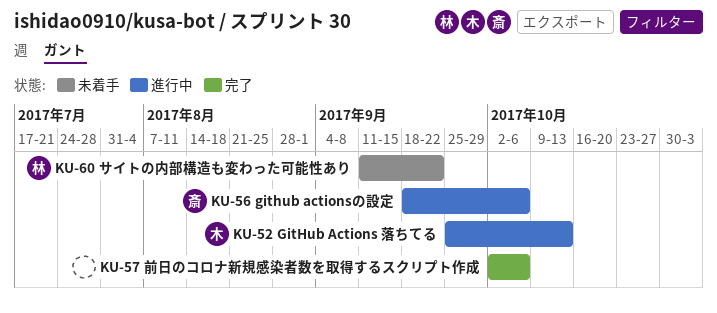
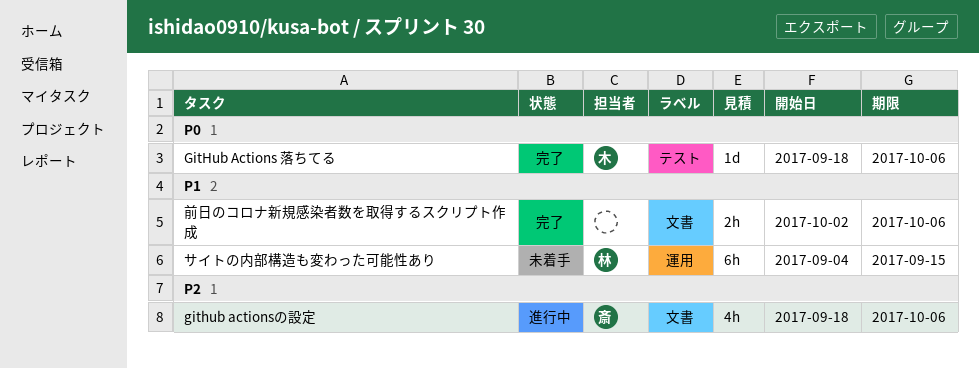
GitHub Actions 落ちてる, status: 進行中 -> 完了
GitHub Actions 落ちてる, start: Sep 25 -> Sep 18
GitHub Actions 落ちてる, due: Oct 13 -> Oct 6
サイトの内部構造も変わった可能性あり, start: Sep 11 -> Sep 4
サイトの内部構造も変わった可能性あり, due: Sep 22 -> Sep 15

